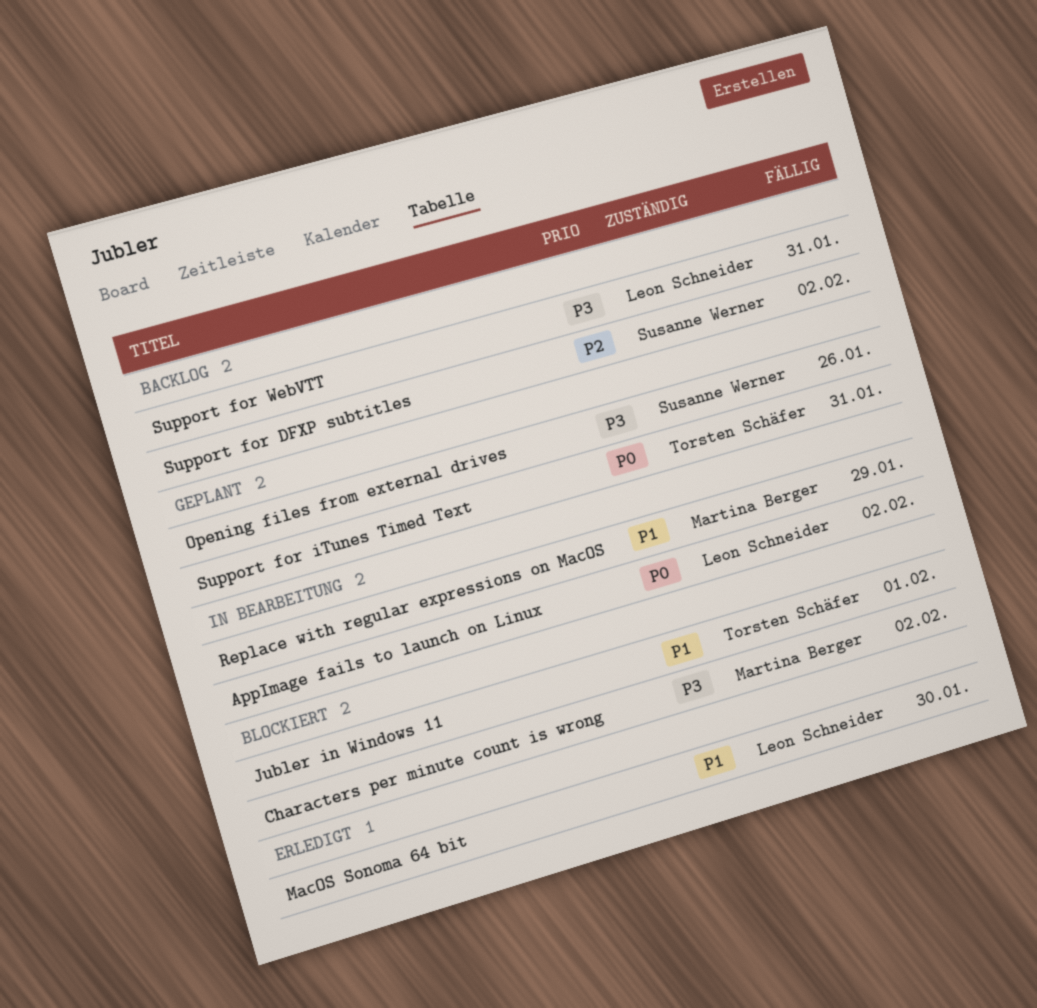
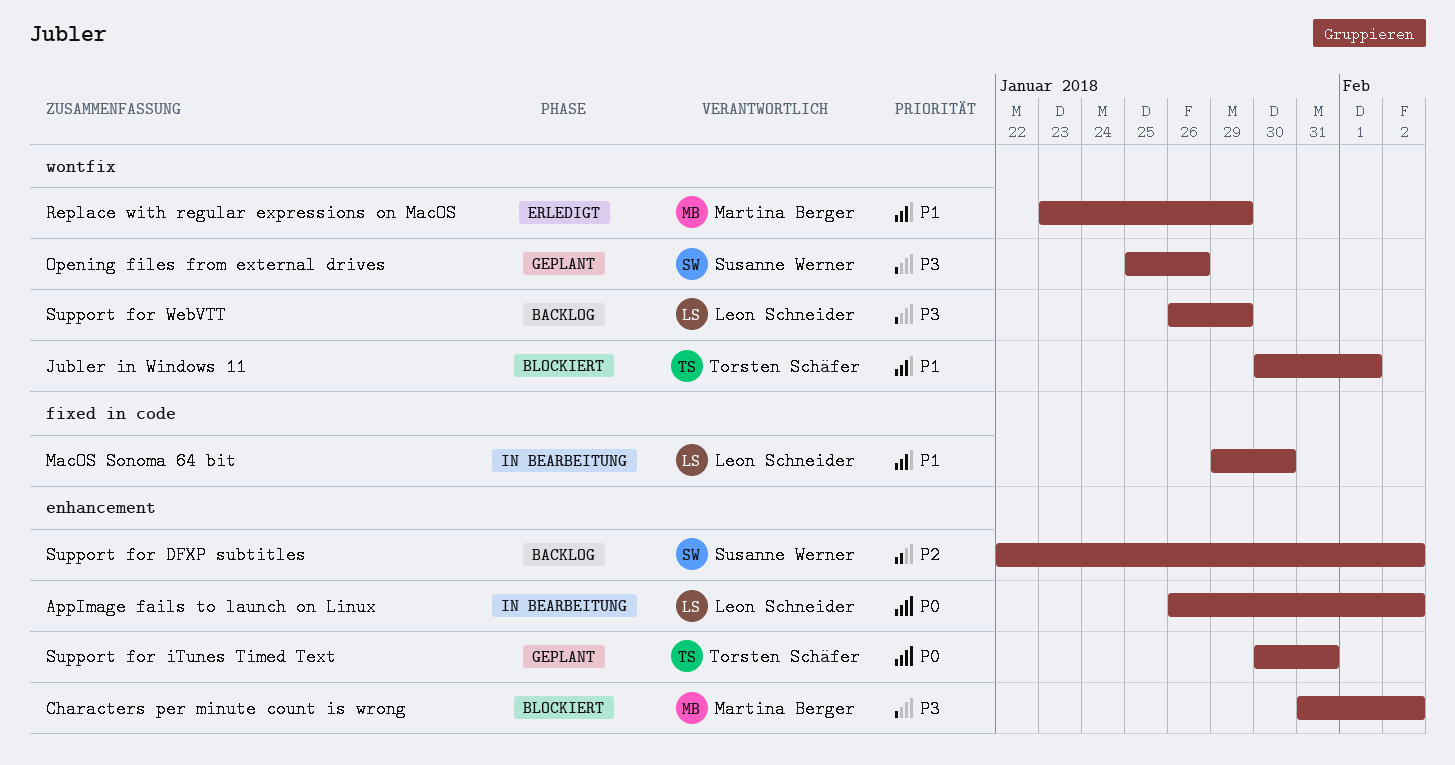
MacOS Sonoma 64 bit, status: Erledigt -> In Bearbeitung
Replace with regular expressions on MacOS, status: In Bearbeitung -> Erledigt
Support for WebVTT, due: Jan 31 -> Jan 29

